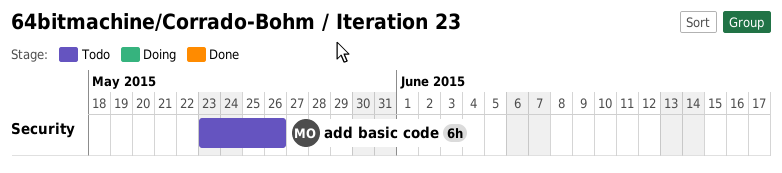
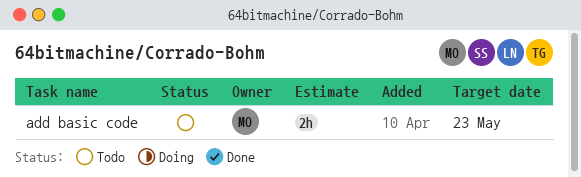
add basic code, estimate: 6h -> 2h
add basic code, due: May 26 -> May 23

